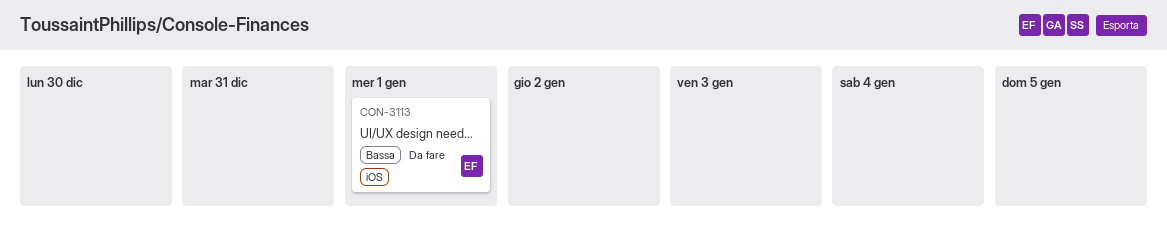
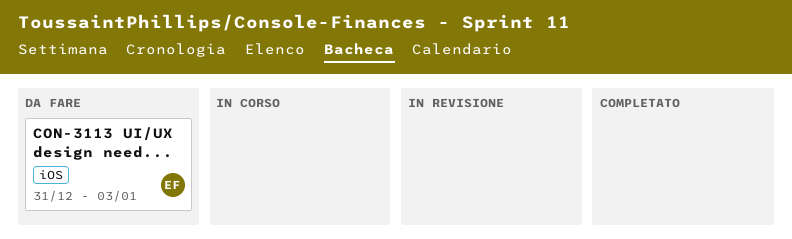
CON-3113, due: Jan 1 -> Jan 3

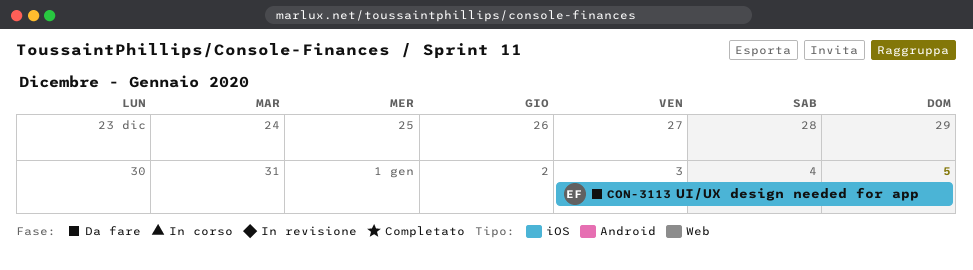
CON-3113, start: Dec 31 -> Jan 3
CON-3113, due: Jan 3 -> Jan 5

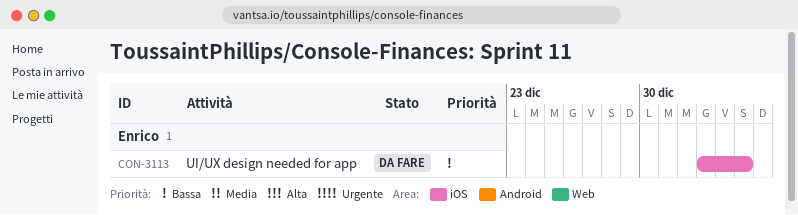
CON-3113, start: Jan 3 -> Jan 2
CON-3113, due: Jan 5 -> Jan 4

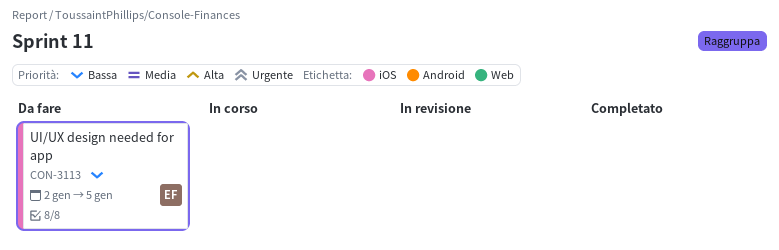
CON-3113, due: Jan 4 -> Jan 5

